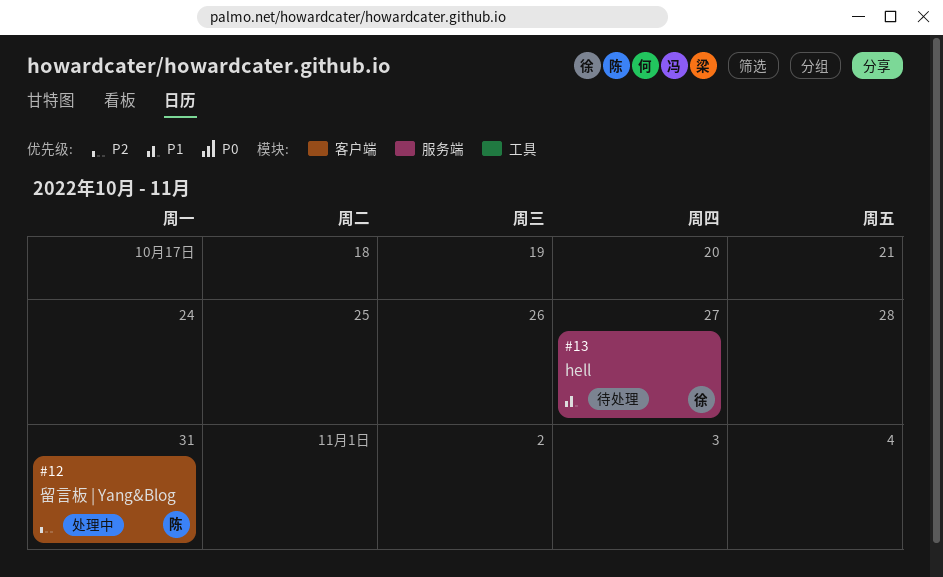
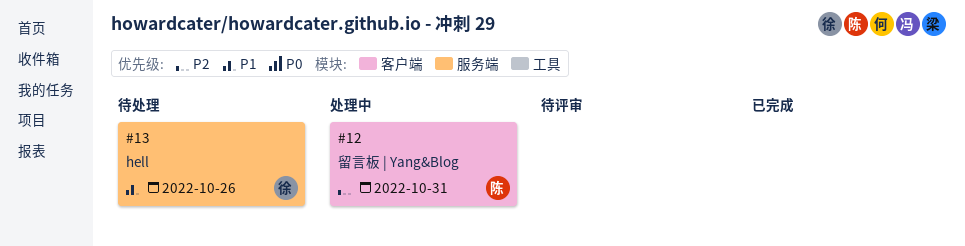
#13, due: Oct 27 -> Oct 26

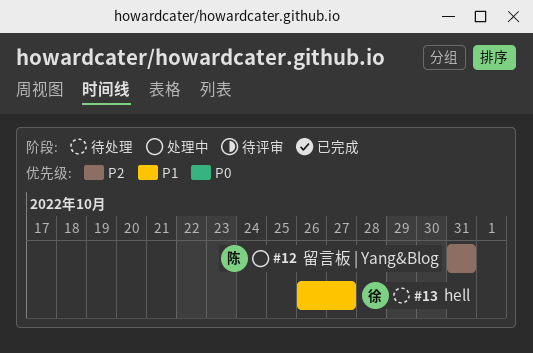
#13, due: Oct 26 -> Oct 27

